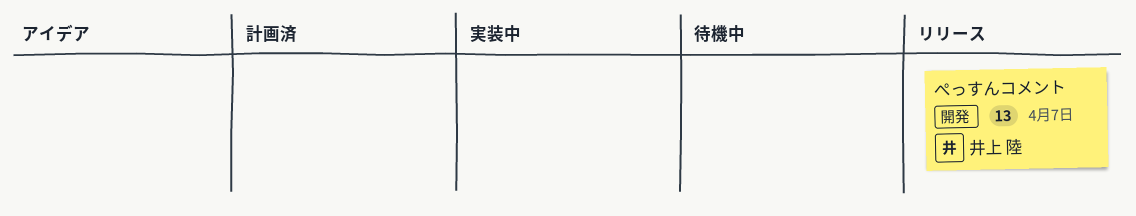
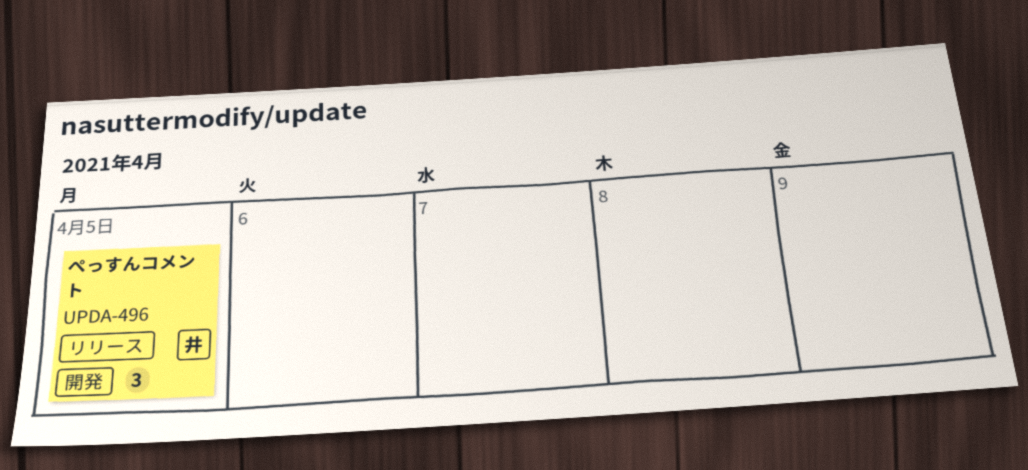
ぺっすんコメント, estimate: 13 -> 3
ぺっすんコメント, due: Apr 7 -> Apr 5

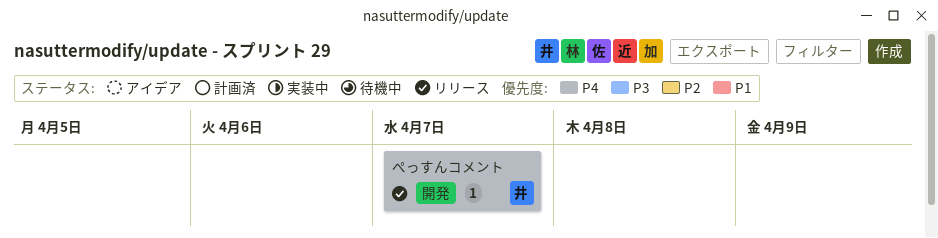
ぺっすんコメント, estimate: 3 -> 1
ぺっすんコメント, due: Apr 5 -> Apr 7

